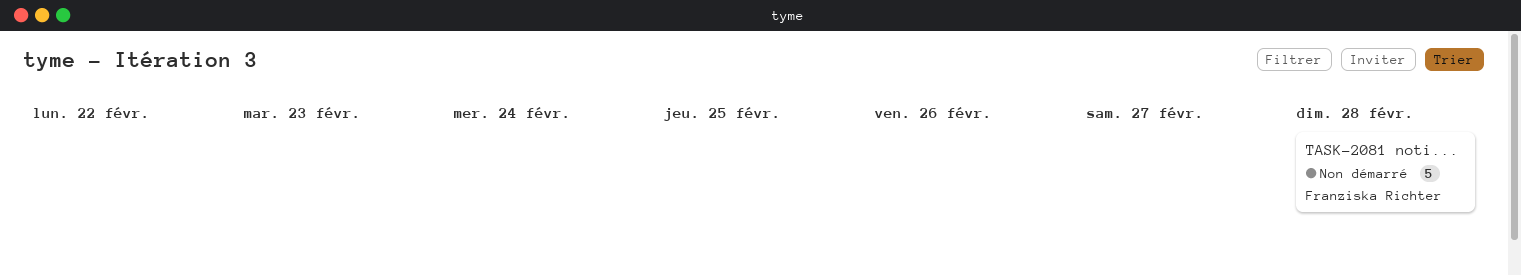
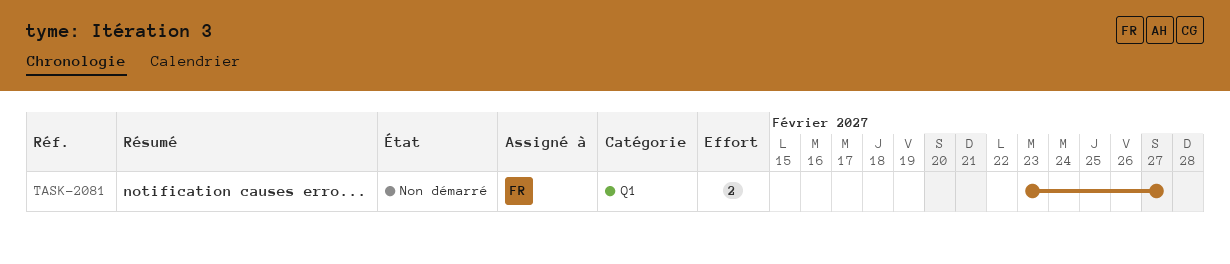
TASK-2081, estimate: 5 -> 2
TASK-2081, due: Feb 28 -> Feb 27

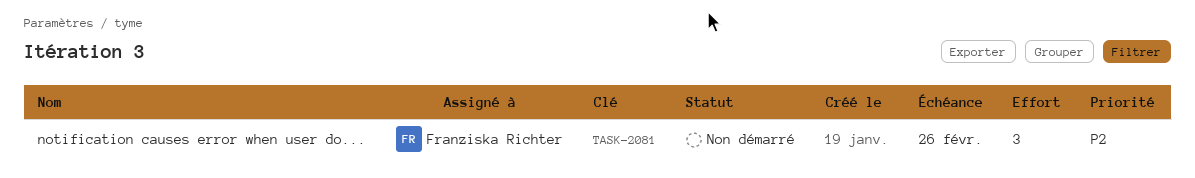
TASK-2081, estimate: 2 -> 3
TASK-2081, due: Feb 27 -> Feb 26

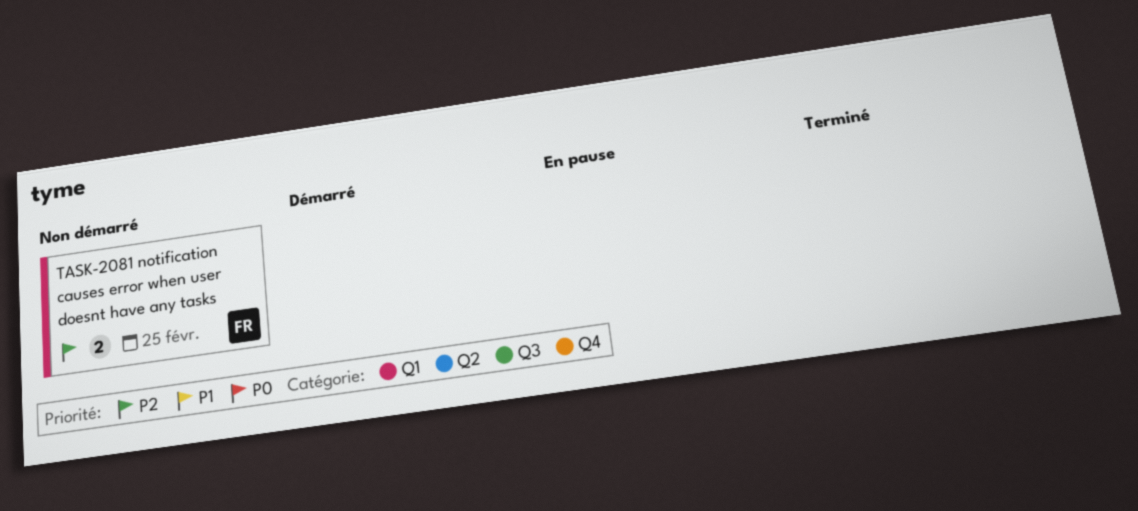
TASK-2081, estimate: 3 -> 2
TASK-2081, due: Feb 26 -> Feb 25

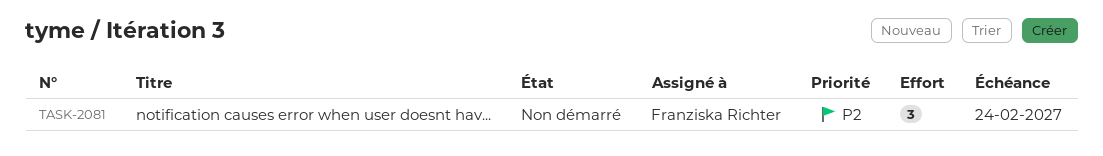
TASK-2081, estimate: 2 -> 3
TASK-2081, due: Feb 25 -> Feb 24

